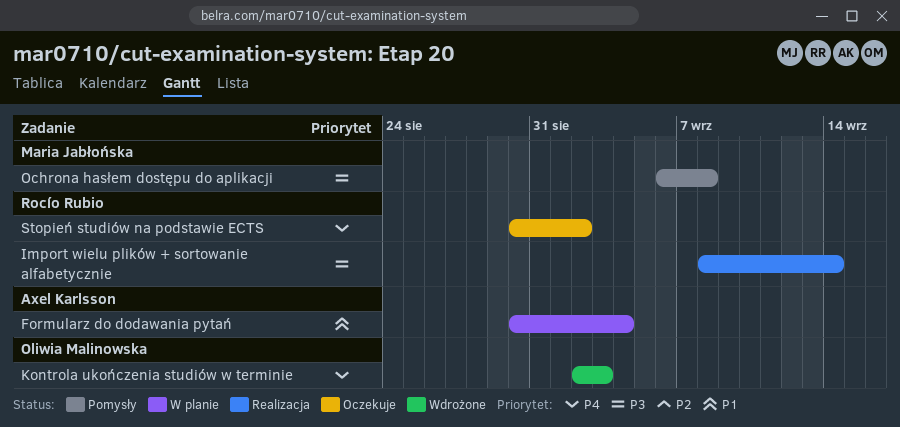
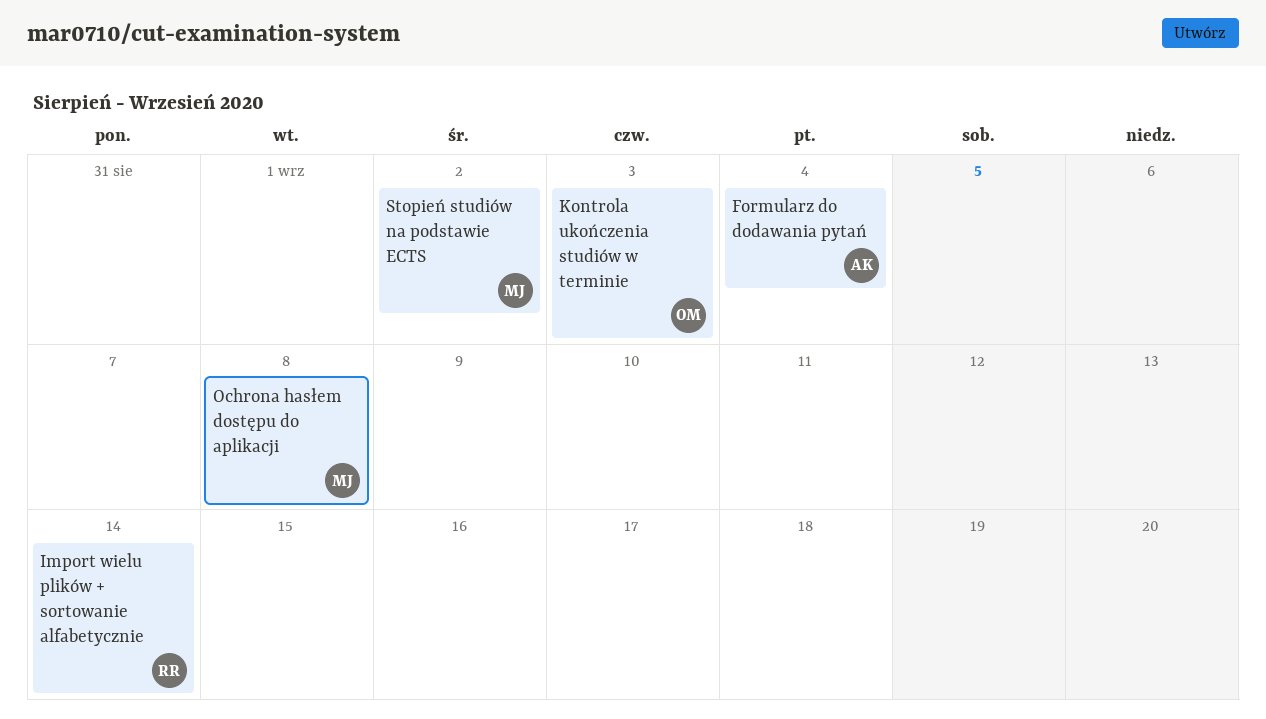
Stopień studiów na podstawie ECTS, owner: Rocío Rubio -> Maria Jabłońska

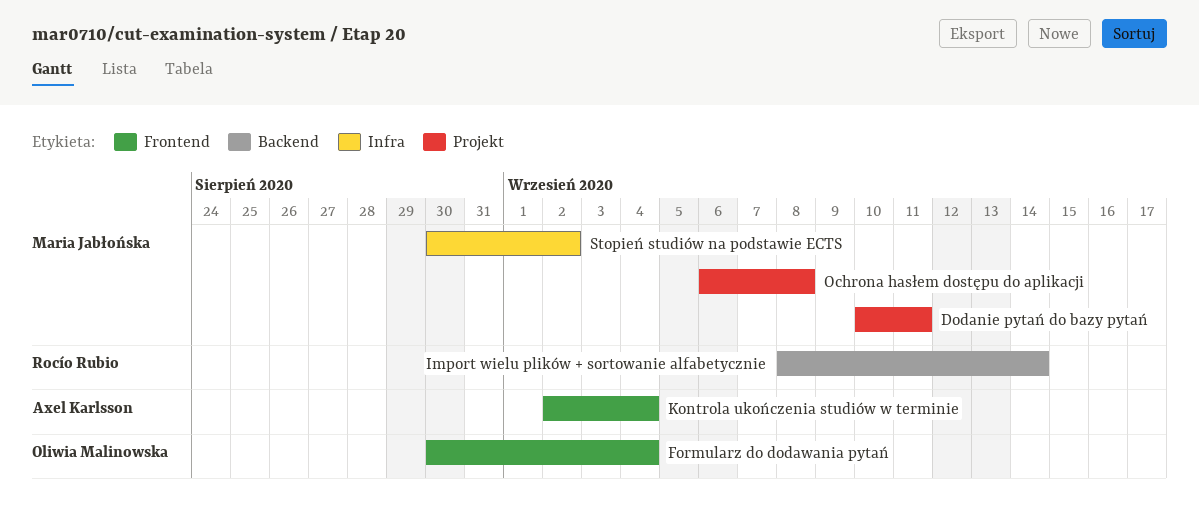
Dodanie pytań do bazy pytań: none -> present
Formularz do dodawania pytań, owner: Axel Karlsson -> Oliwia Malinowska
Kontrola ukończenia studiów w terminie, owner: Oliwia Malinowska -> Axel Karlsson
Kontrola ukończenia studiów w terminie, due: Sep 3 -> Sep 4

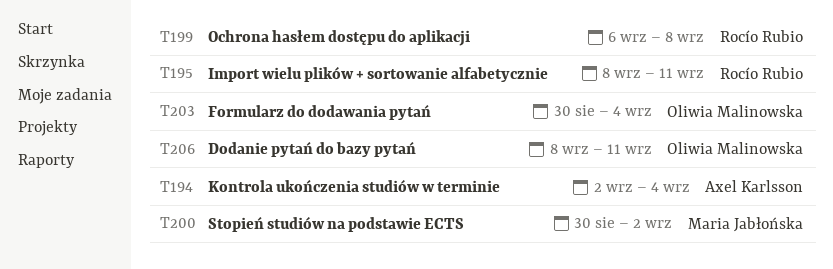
Dodanie pytań do bazy pytań, owner: Maria Jabłońska -> Oliwia Malinowska
Dodanie pytań do bazy pytań, start: Sep 10 -> Sep 8
Import wielu plików + sortowanie alfabetycznie, due: Sep 14 -> Sep 11
Ochrona hasłem dostępu do aplikacji, owner: Maria Jabłońska -> Rocío Rubio

